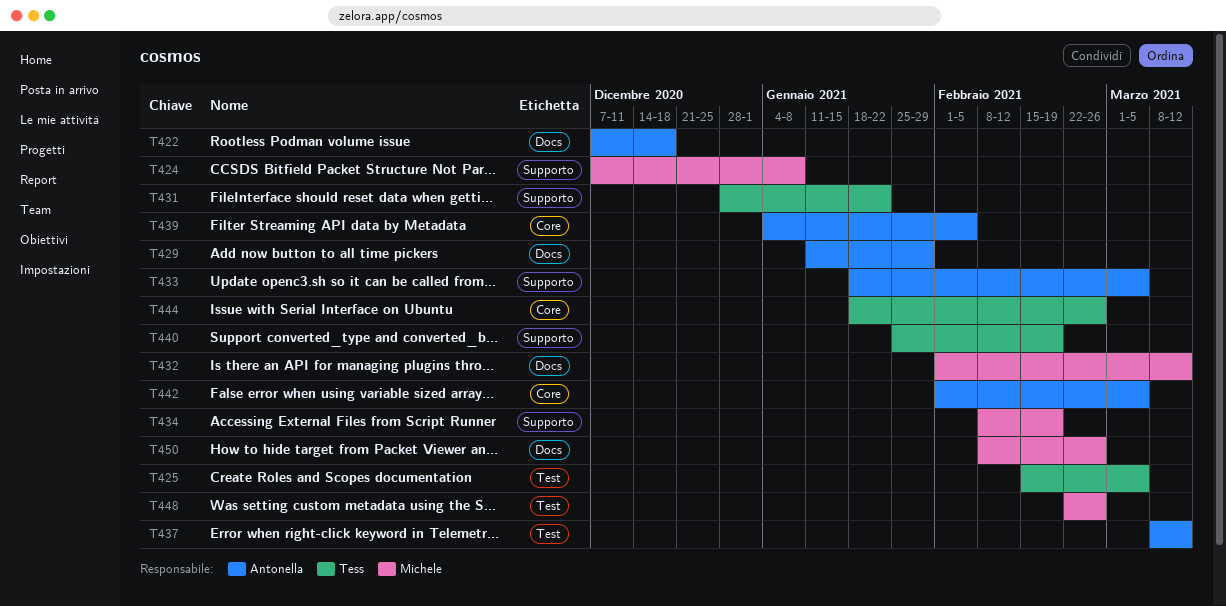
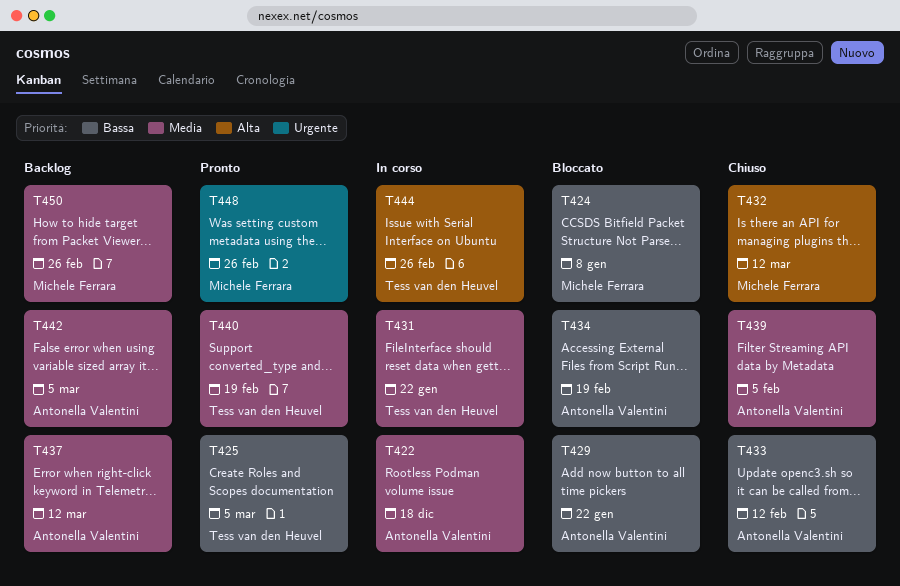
T429, due: Jan 29 -> Jan 22
T433, due: Mar 5 -> Feb 12
T434, owner: Michele Ferrara -> Antonella Valentini

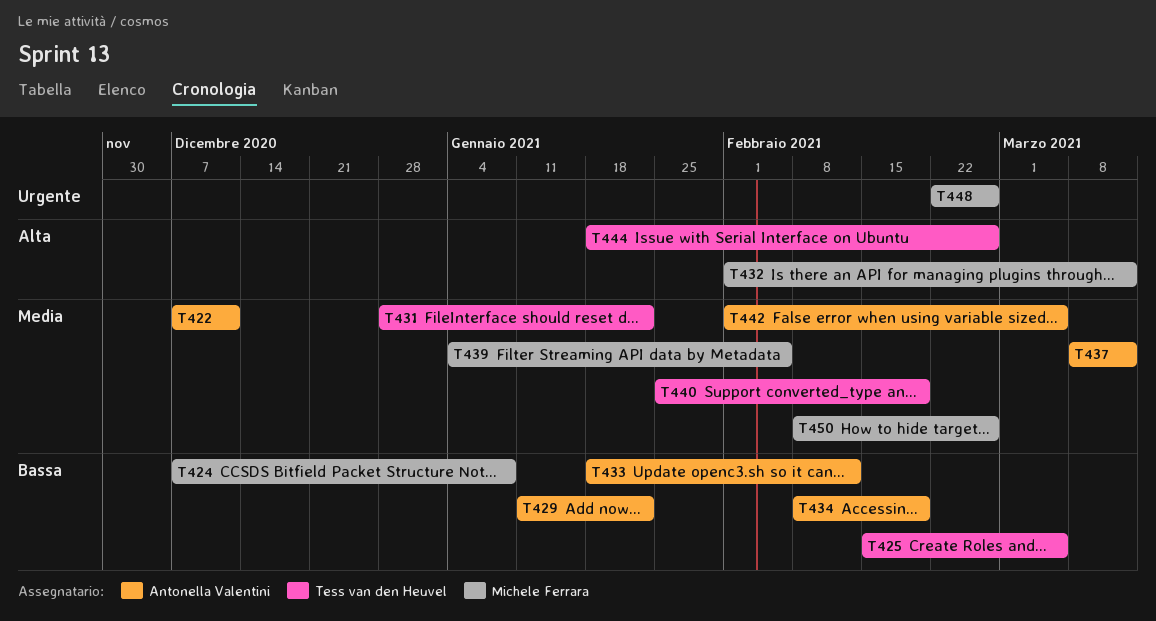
T422, due: Dec 18 -> Dec 11
T439, owner: Antonella Valentini -> Michele Ferrara

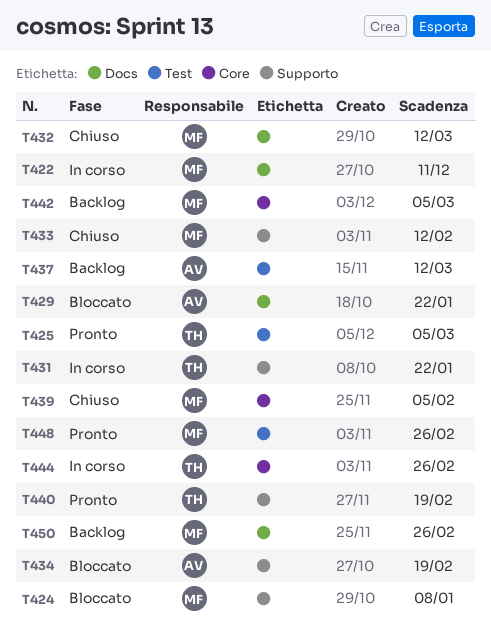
T422, owner: Antonella Valentini -> Michele Ferrara
T433, owner: Antonella Valentini -> Michele Ferrara
T442, owner: Antonella Valentini -> Michele Ferrara

